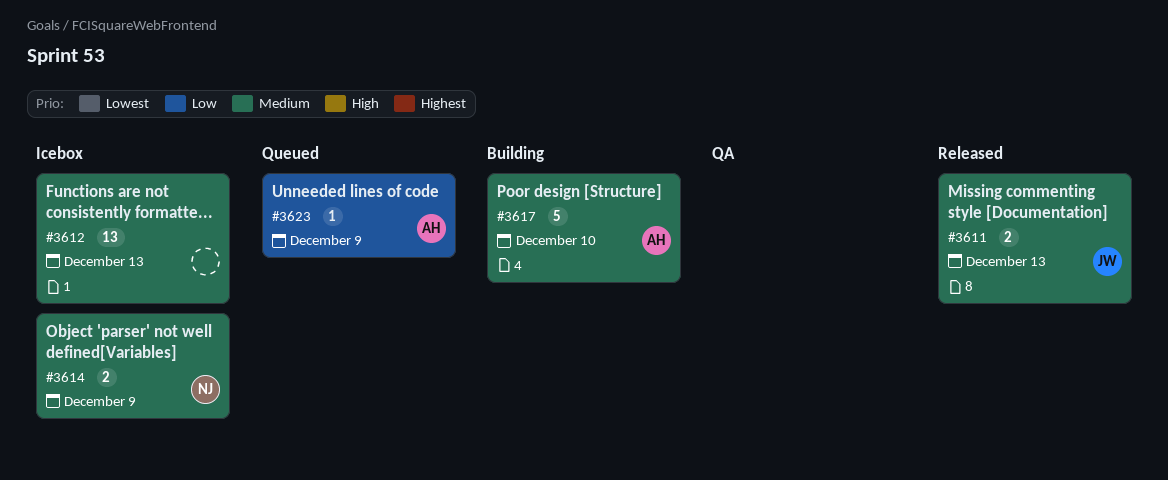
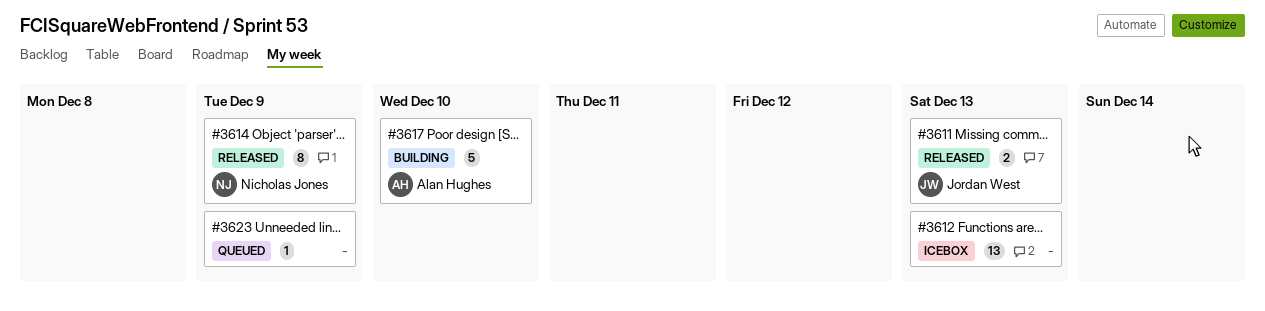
#3614, status: Icebox -> Released
#3614, estimate: 2 -> 8
#3623, owner: Alan Hughes -> none

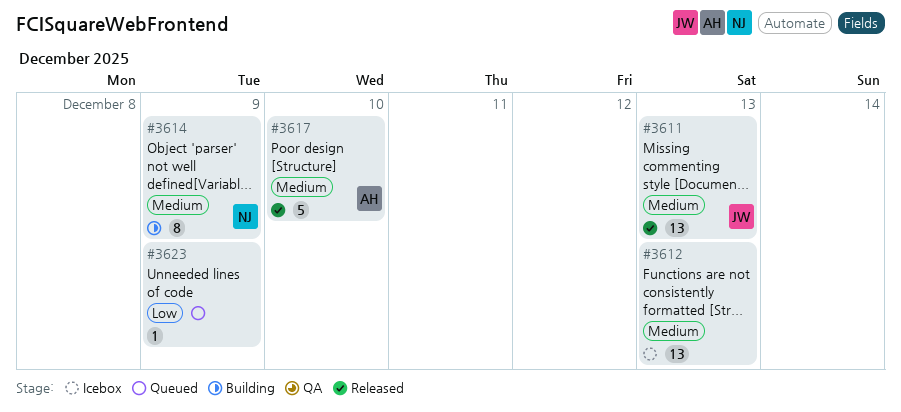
#3611, estimate: 2 -> 13
#3614, status: Released -> Building
#3617, status: Building -> Released

